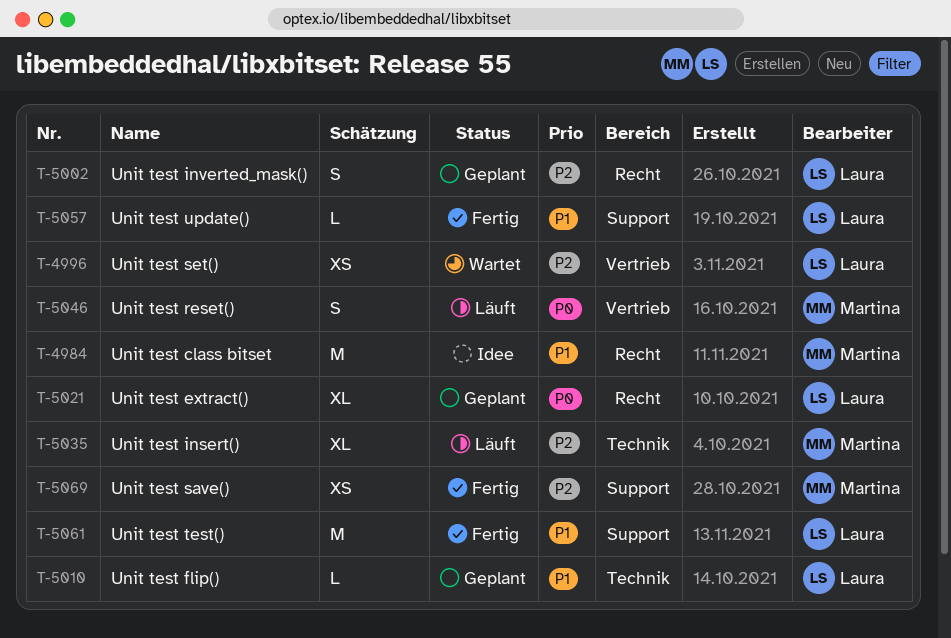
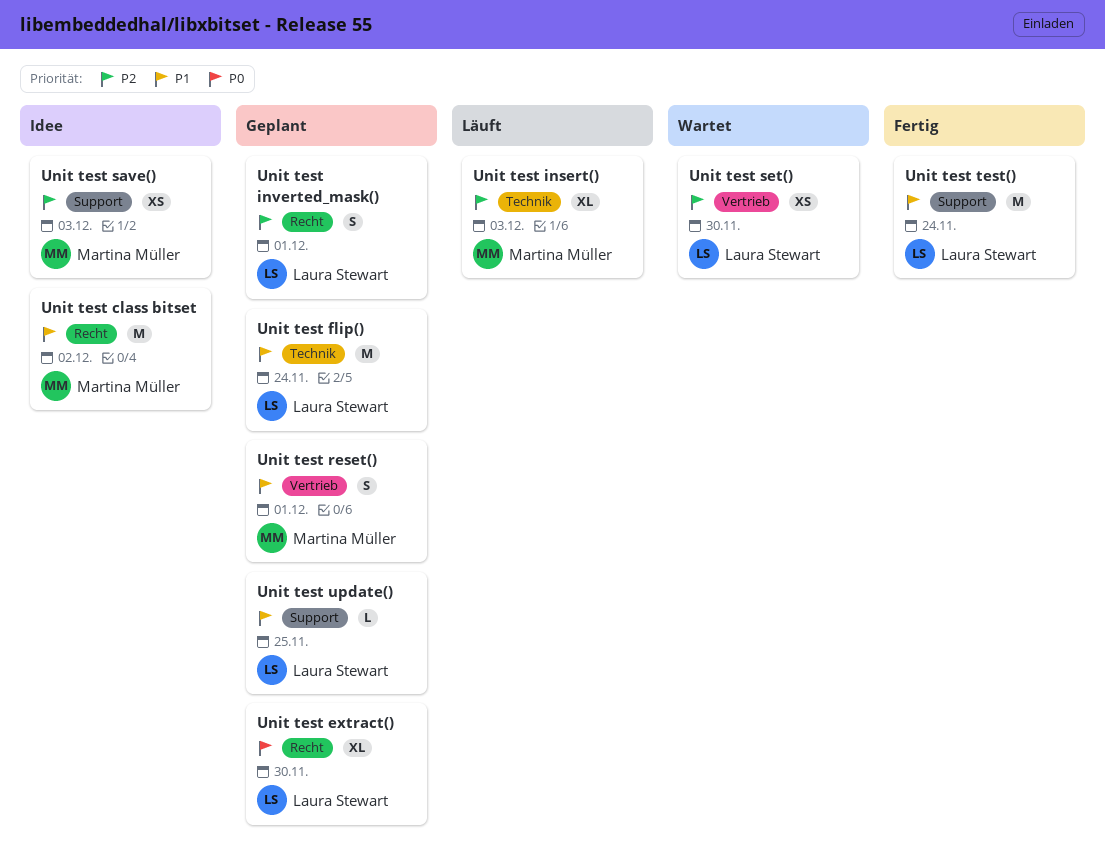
Unit test flip(), estimate: L -> M
Unit test reset(), status: Läuft -> Geplant
Unit test reset(), priority: P0 -> P1
Unit test save(), status: Fertig -> Idee
Unit test update(), status: Fertig -> Geplant

